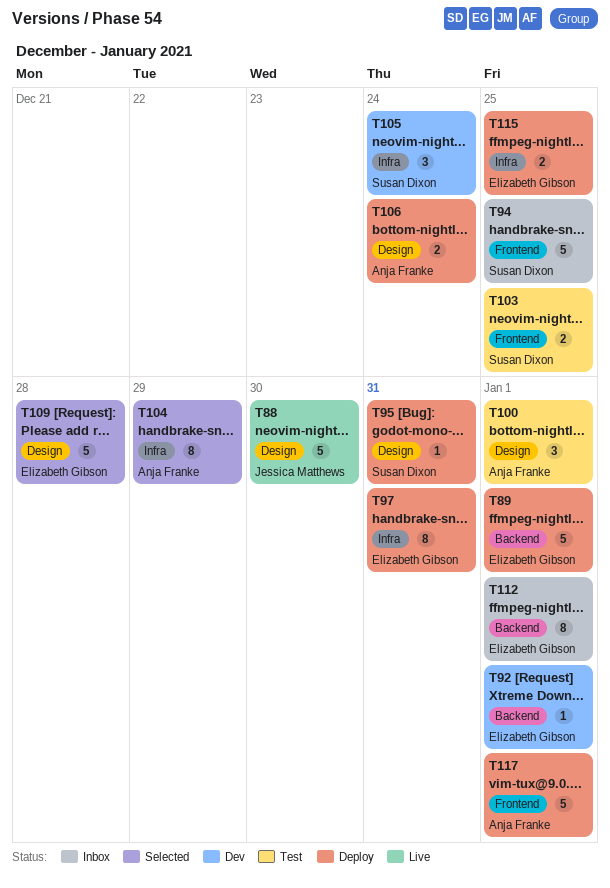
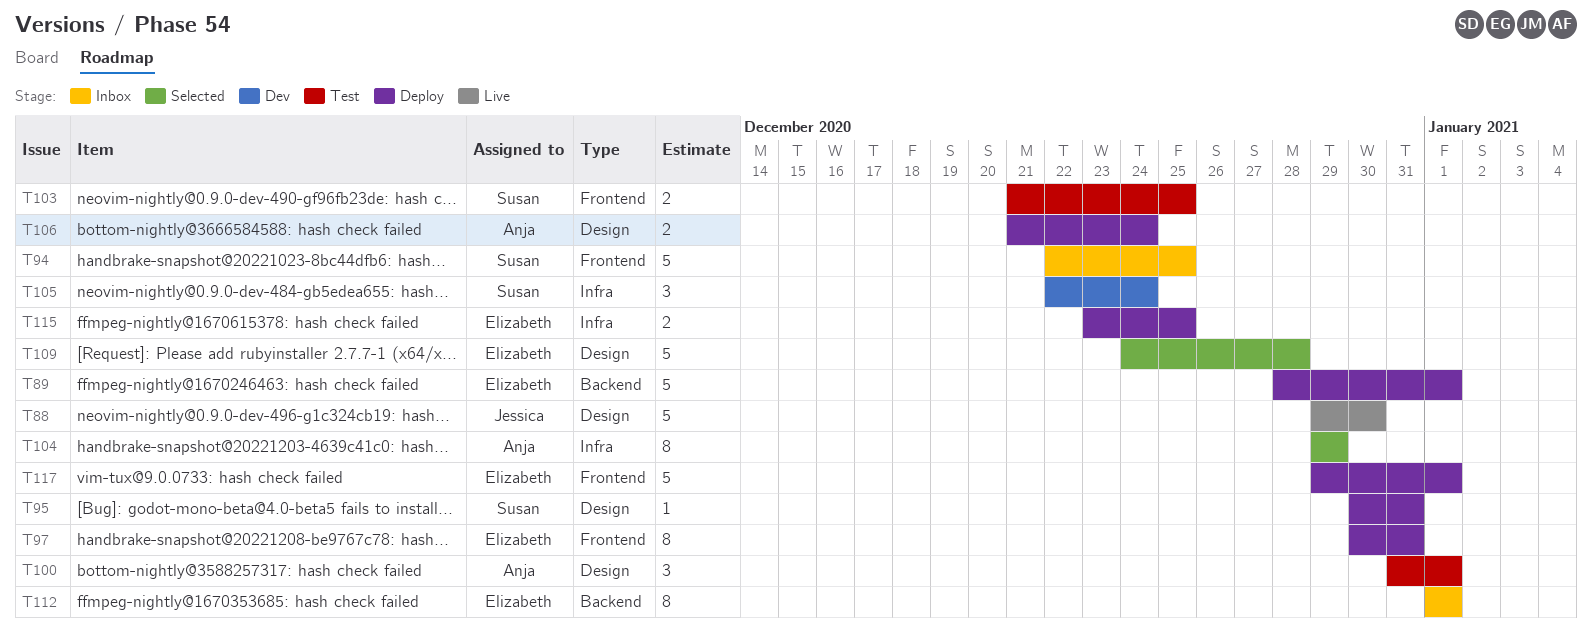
T92: present -> none
T97, label: Infra -> Frontend
T117, owner: Anja Franke -> Elizabeth Gibson

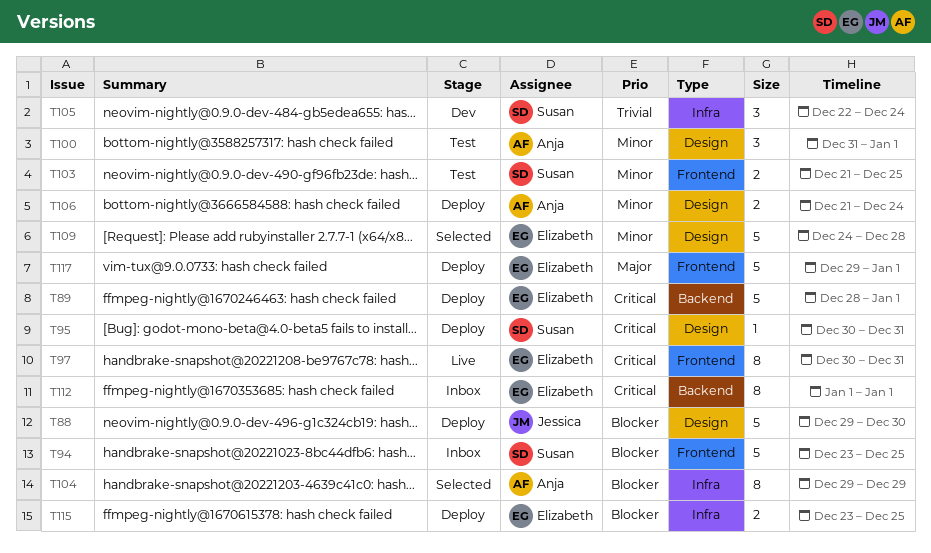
T88, status: Live -> Deploy
T94, start: Dec 22 -> Dec 23
T97, status: Deploy -> Live

